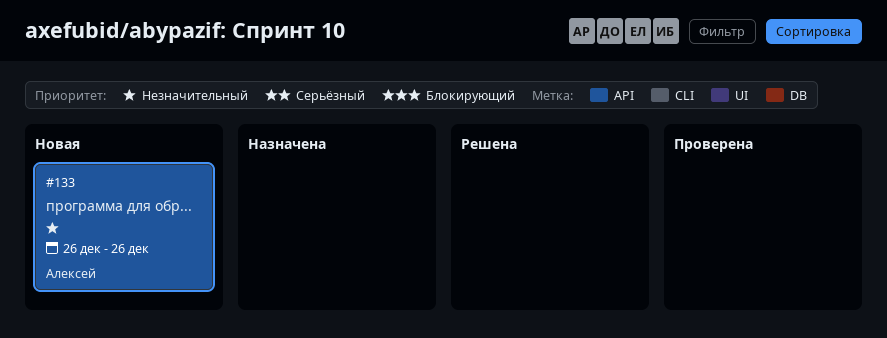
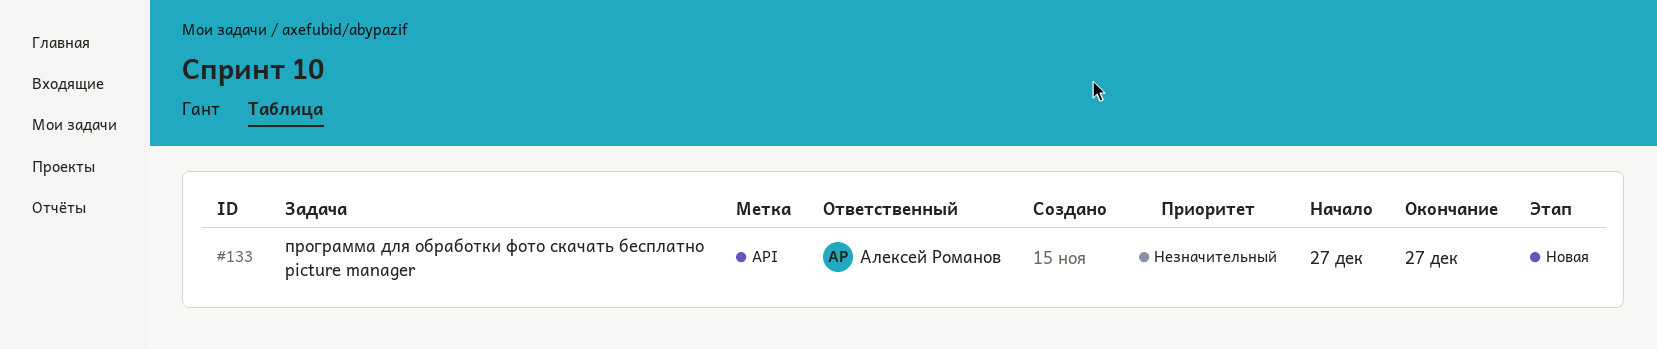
#133, start: Dec 26 -> Dec 27
#133, due: Dec 26 -> Dec 27

